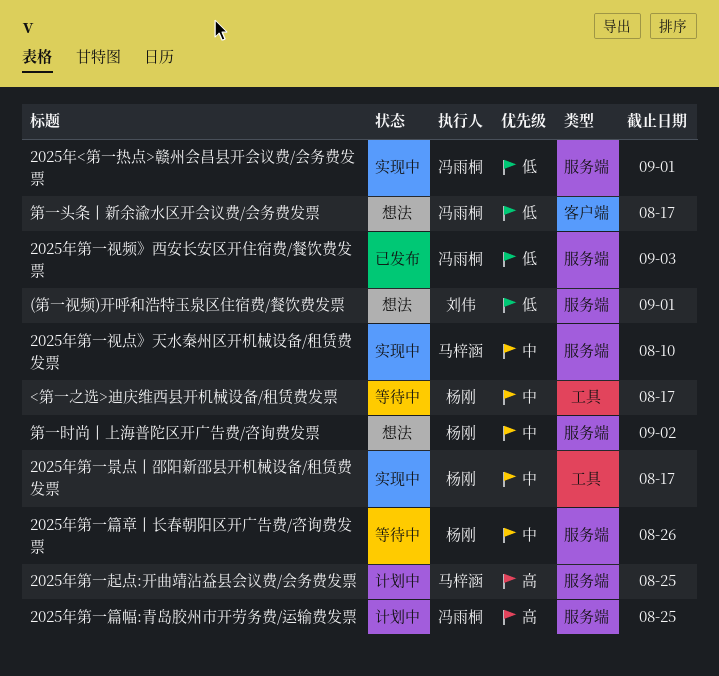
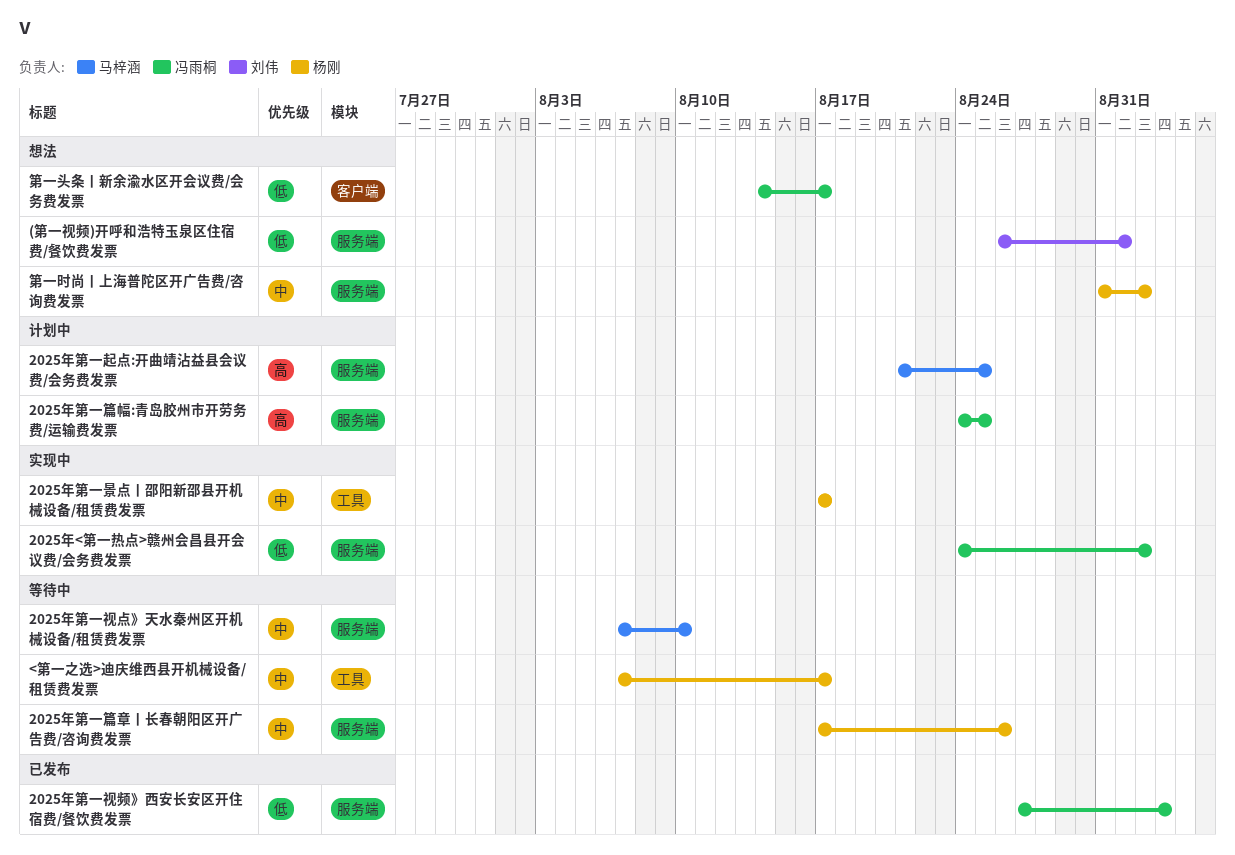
2025年<第一热点>赣州会昌县开会议费/会务费发票, due: Sep 1 -> Sep 2
2025年第一视点》天水秦州区开机械设备/租赁费发票, status: 实现中 -> 等待中

